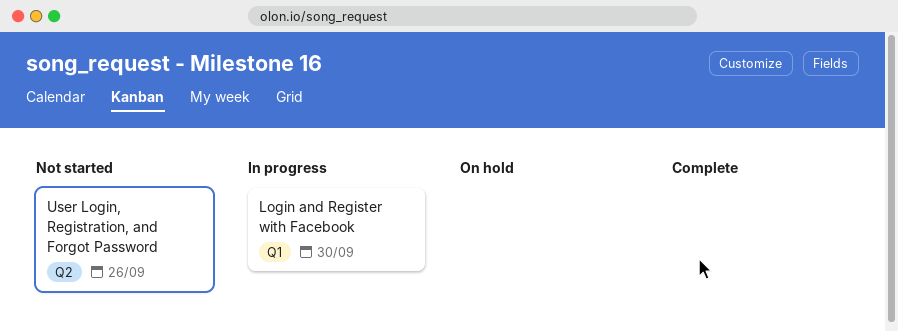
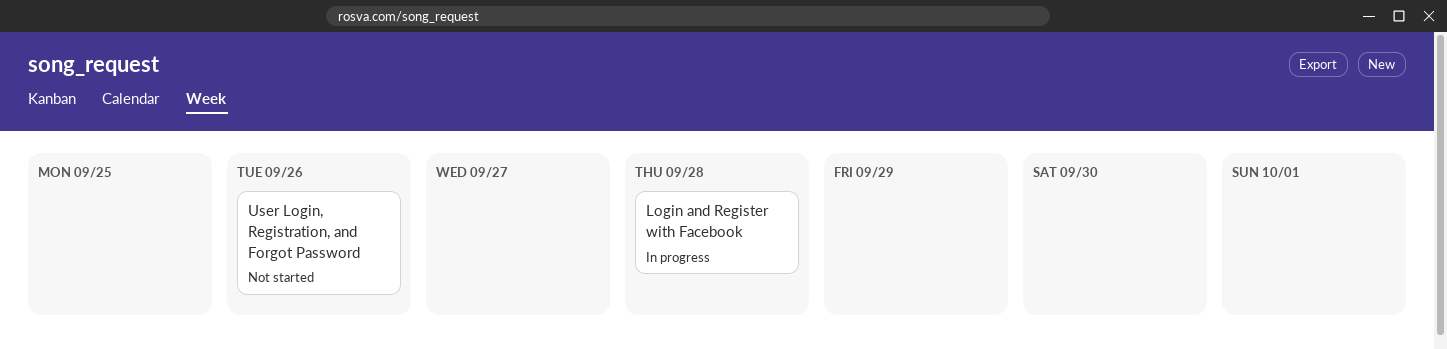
Login and Register with Facebook, due: Sep 30 -> Sep 28

